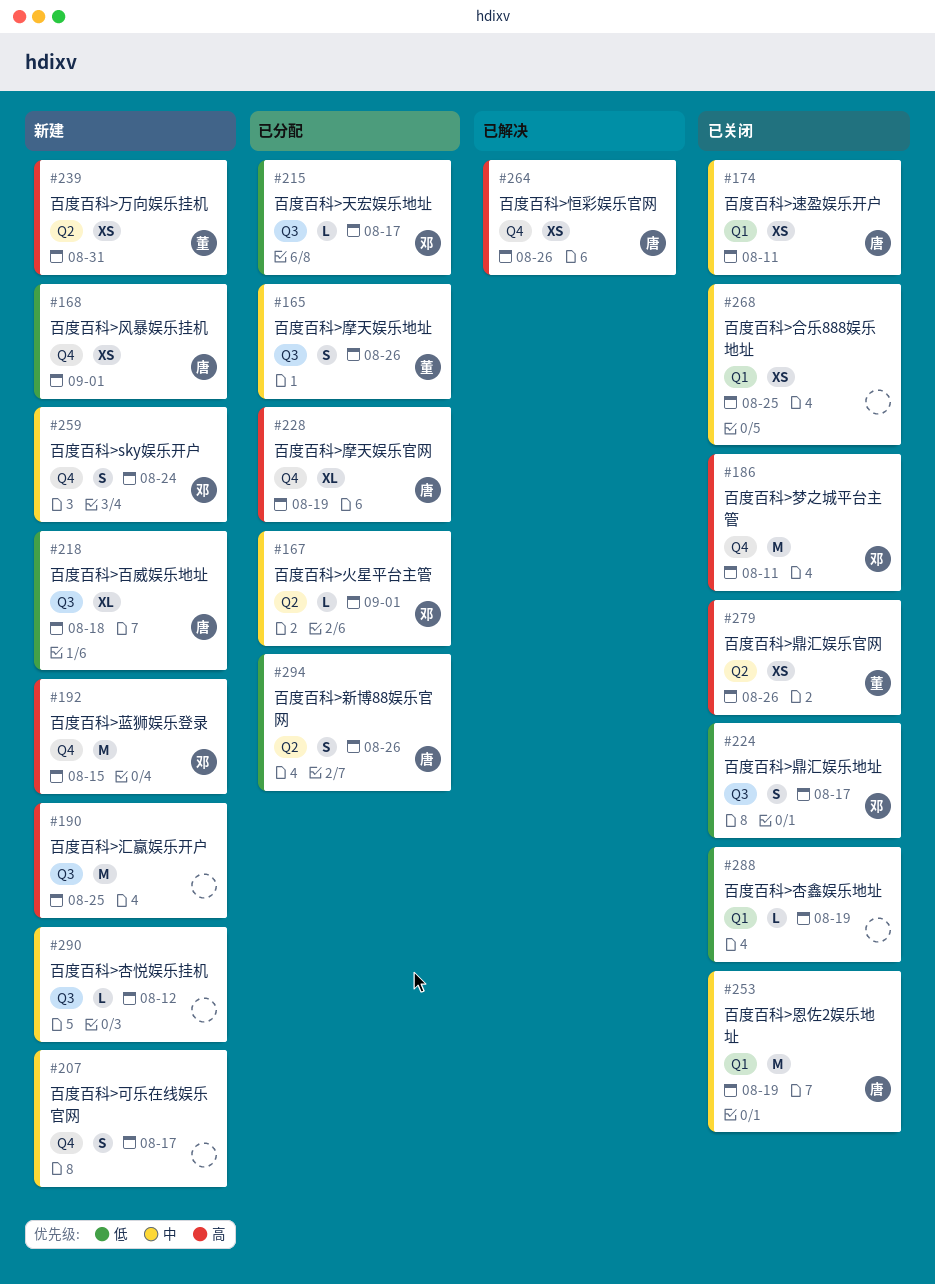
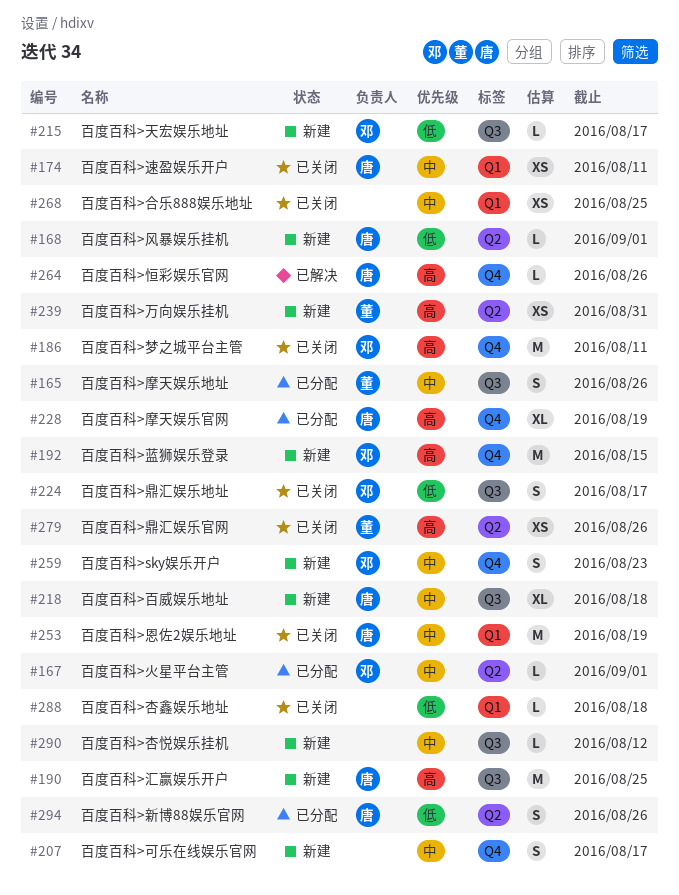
#168, label: Q4 -> Q2
#168, estimate: XS -> L
#190, owner: none -> 唐
#215, status: 已分配 -> 新建
#218, priority: 低 -> 中
#259, due: Aug 24 -> Aug 23
#264, estimate: XS -> L
#288, due: Aug 19 -> Aug 18

